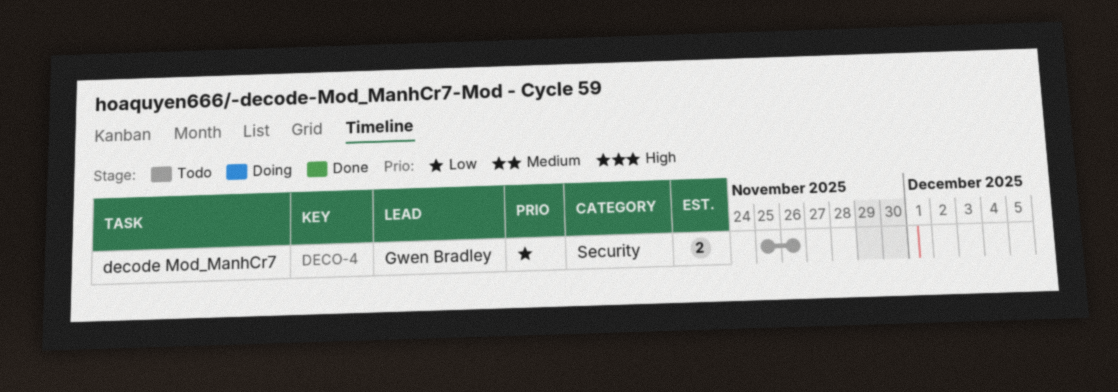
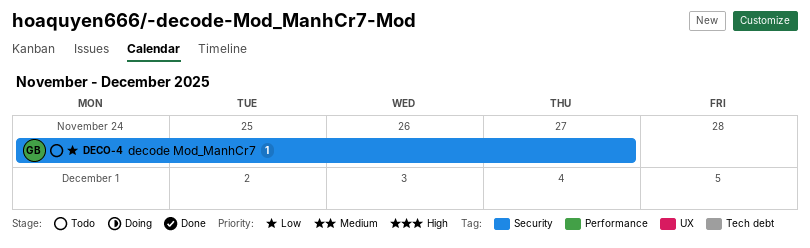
DECO-4, estimate: 2 -> 1
DECO-4, start: Nov 25 -> Nov 24
DECO-4, due: Nov 26 -> Nov 27

